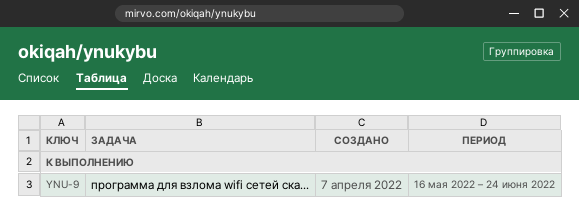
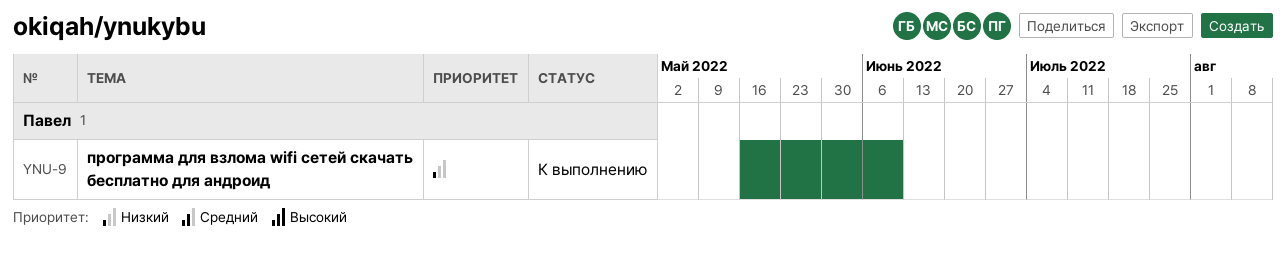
YNU-9, due: Jun 24 -> Jun 10

